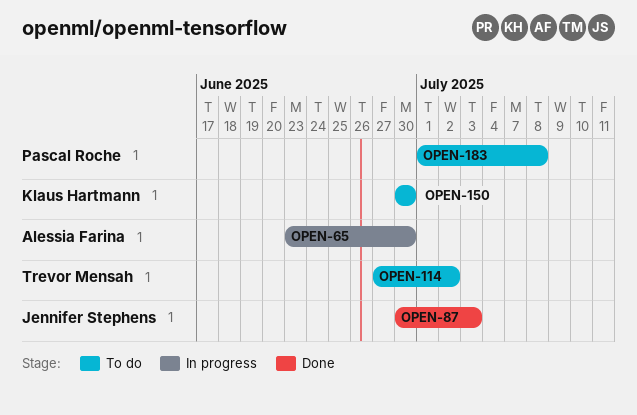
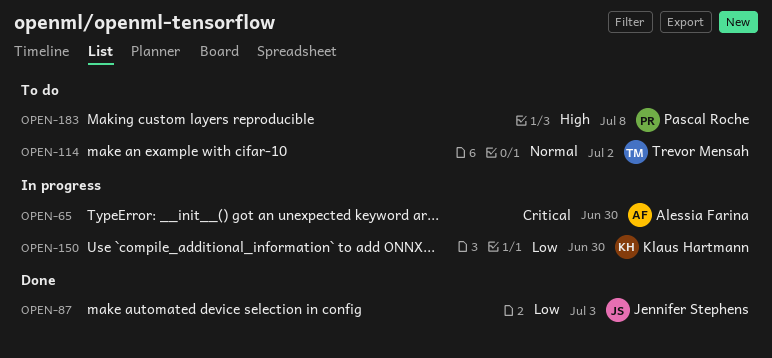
OPEN-150, status: To do -> In progress

